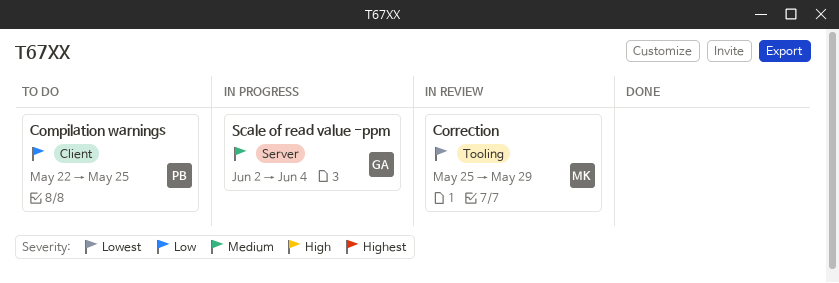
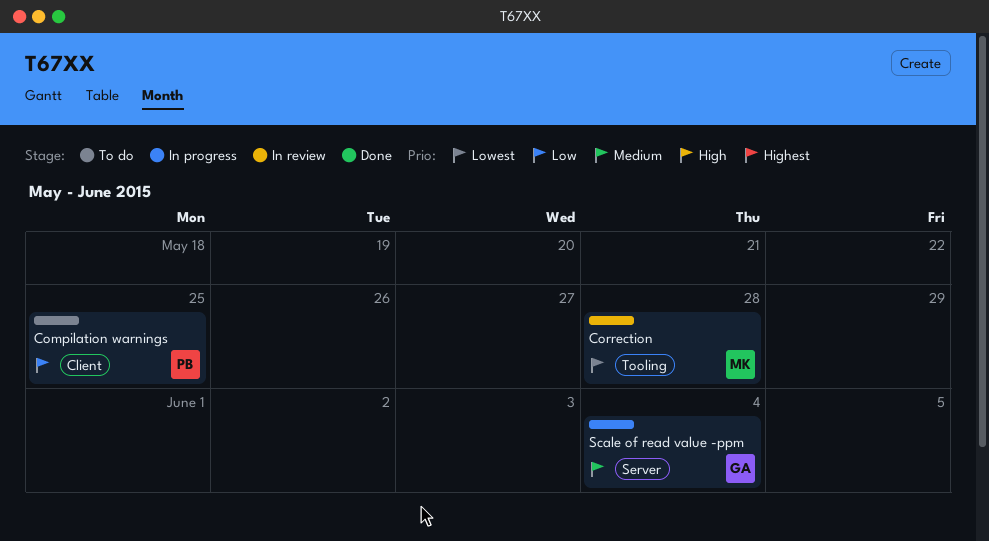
Correction, due: May 29 -> May 28

